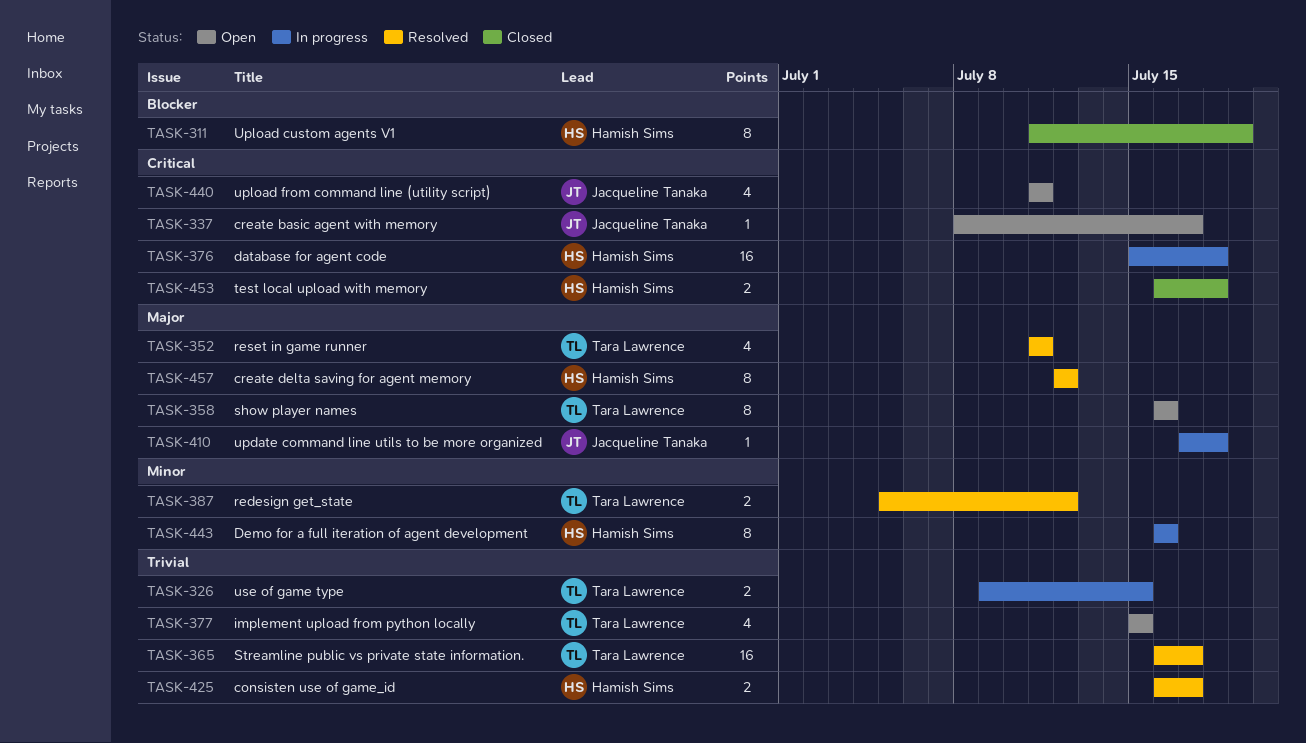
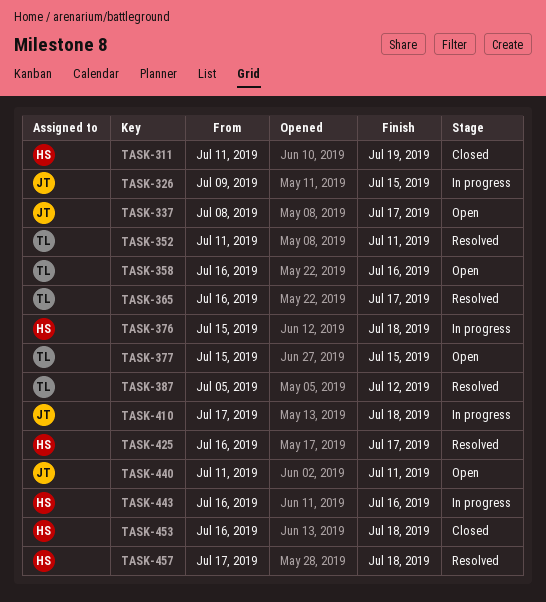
TASK-326, owner: Tara Lawrence -> Jacqueline Tanaka
TASK-457, start: Jul 12 -> Jul 17
TASK-457, due: Jul 12 -> Jul 18

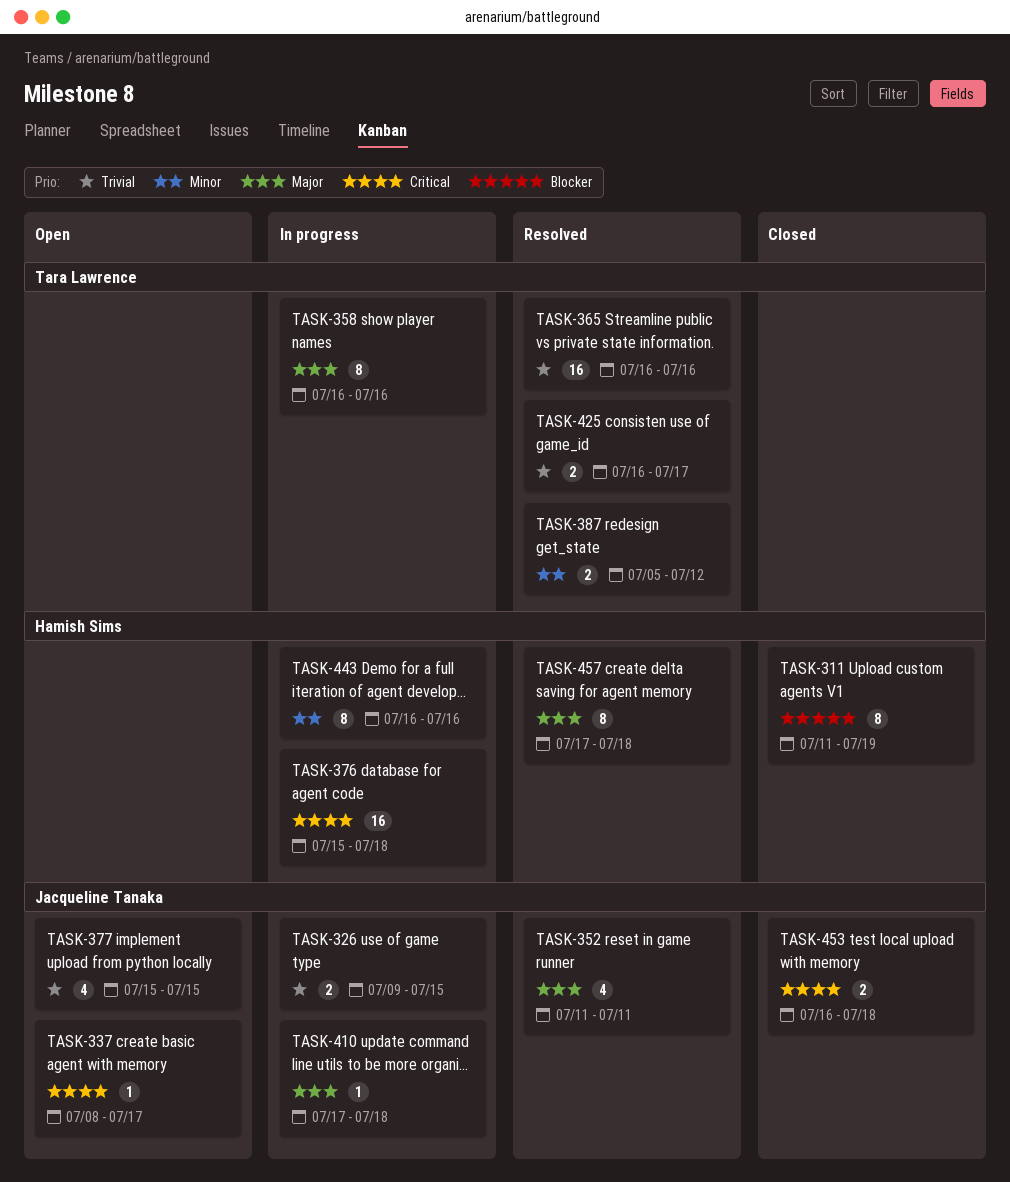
TASK-352, owner: Tara Lawrence -> Jacqueline Tanaka
TASK-358, status: Open -> In progress
TASK-365, due: Jul 17 -> Jul 16
TASK-377, owner: Tara Lawrence -> Jacqueline Tanaka
TASK-425, owner: Hamish Sims -> Tara Lawrence
TASK-440: present -> none
TASK-453, owner: Hamish Sims -> Jacqueline Tanaka

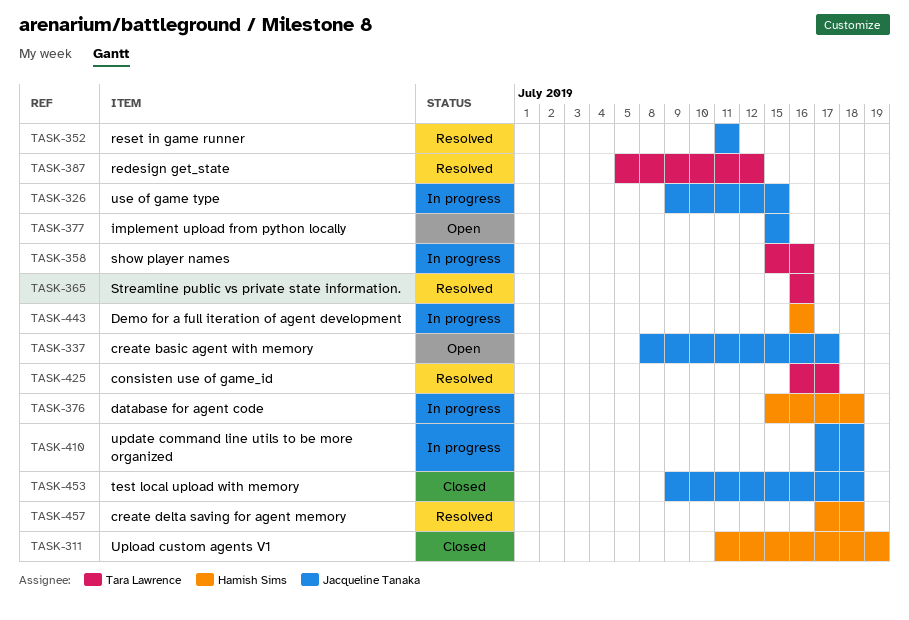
TASK-358, start: Jul 16 -> Jul 15
TASK-453, start: Jul 16 -> Jul 9

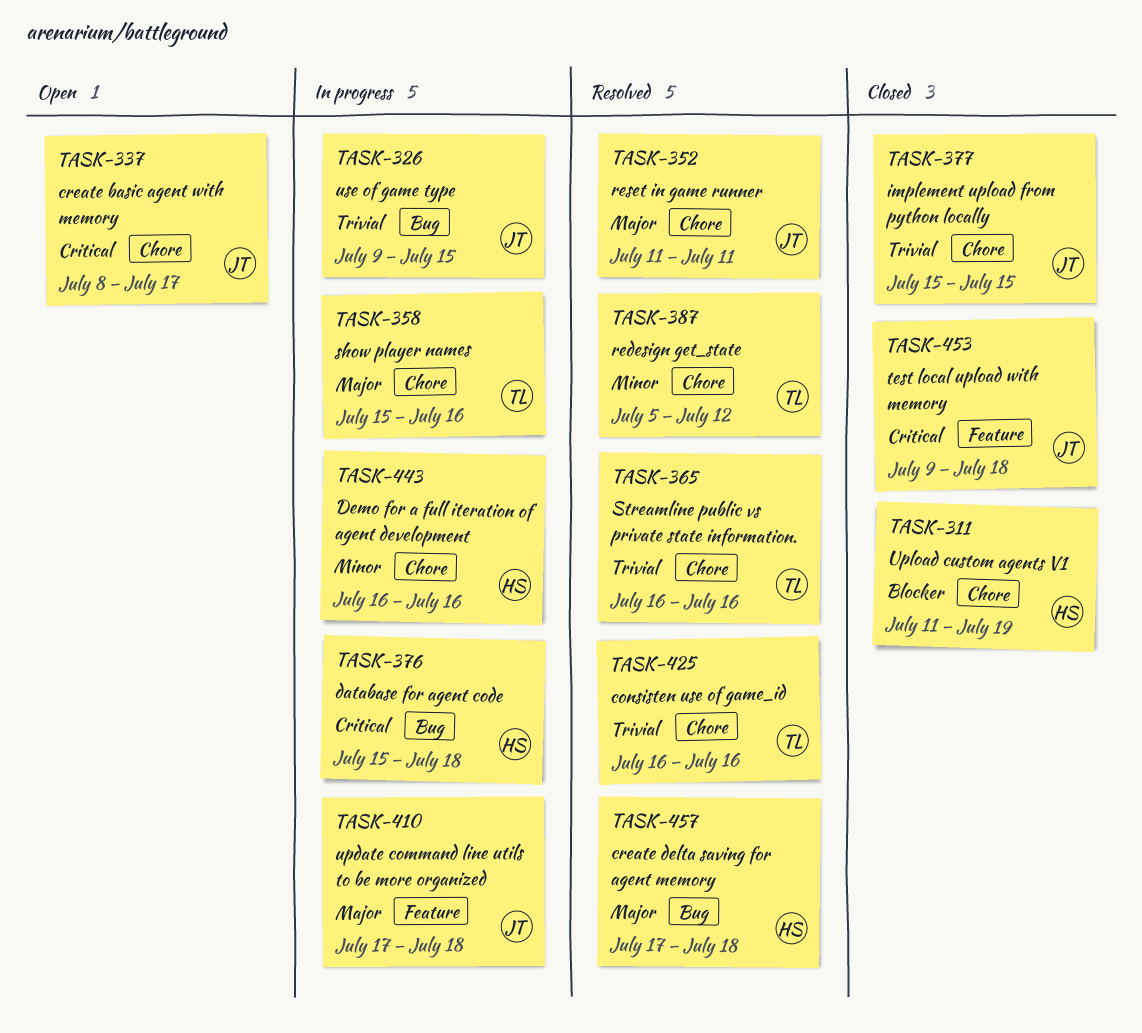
TASK-377, status: Open -> Closed
TASK-425, due: Jul 17 -> Jul 16

